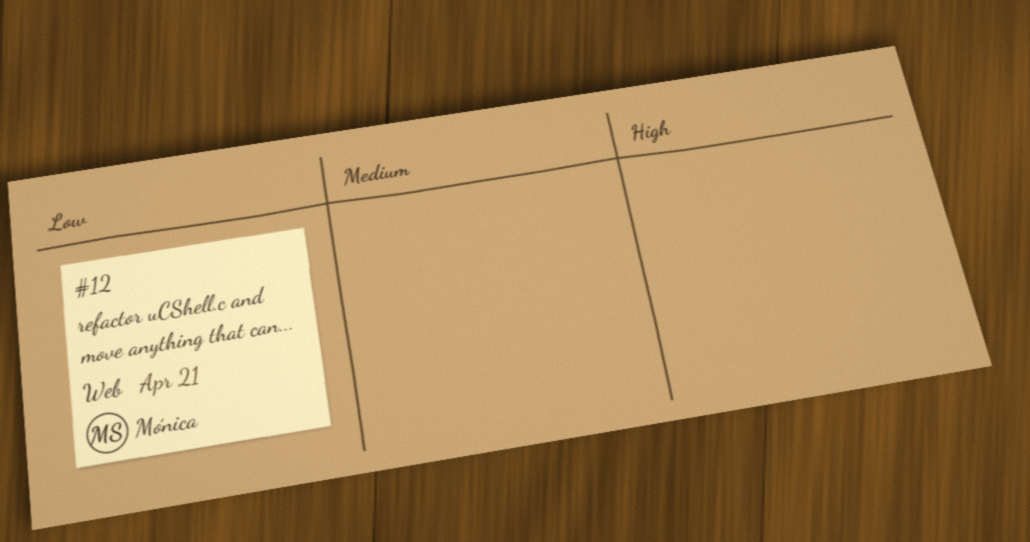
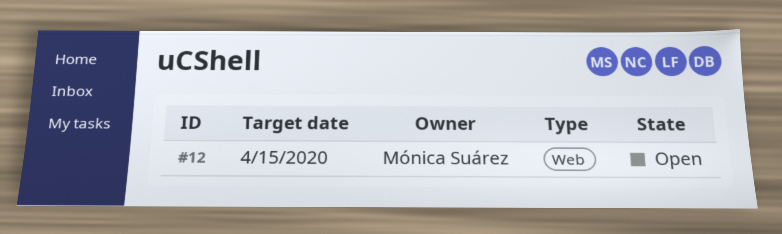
#12, due: Apr 21 -> Apr 15

